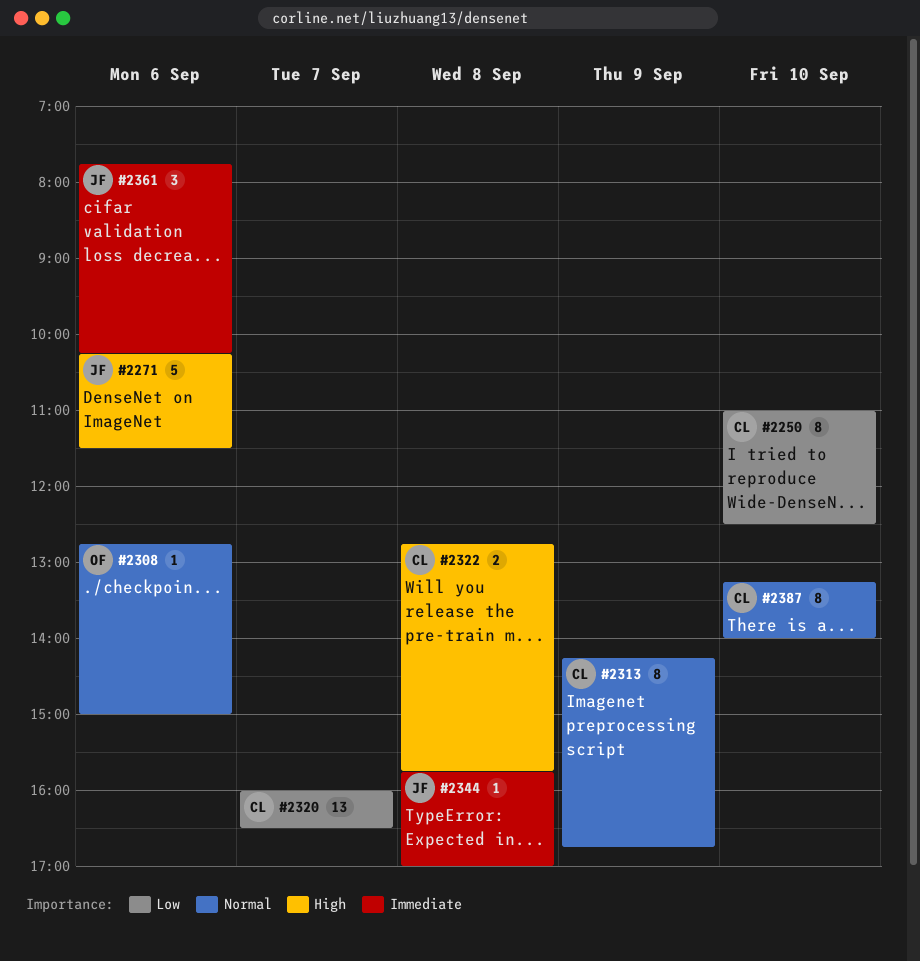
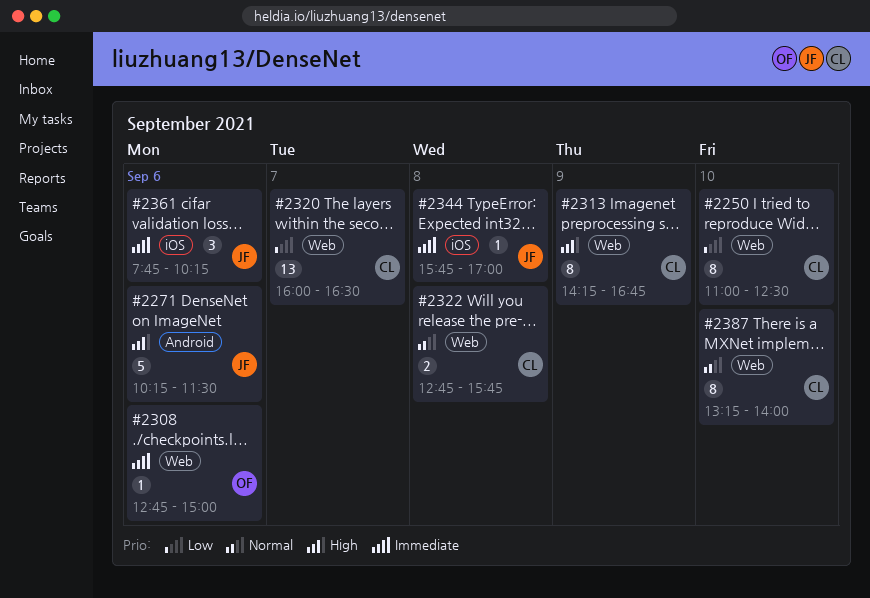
#2308, priority: Normal -> Immediate
#2313, priority: Normal -> High
#2322, priority: High -> Normal

